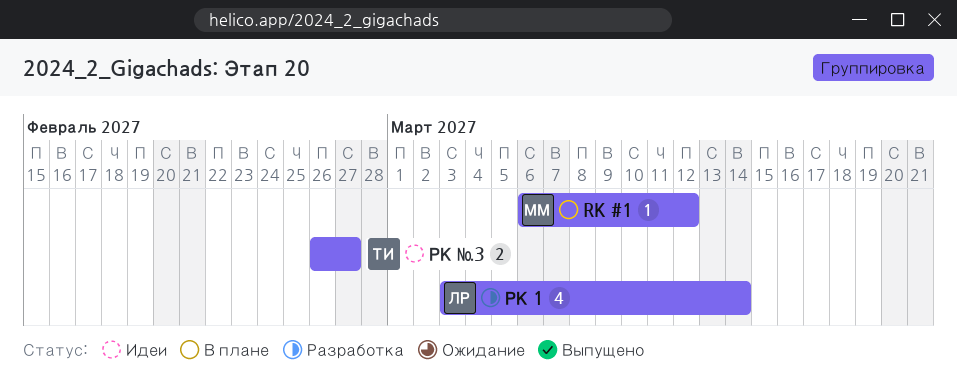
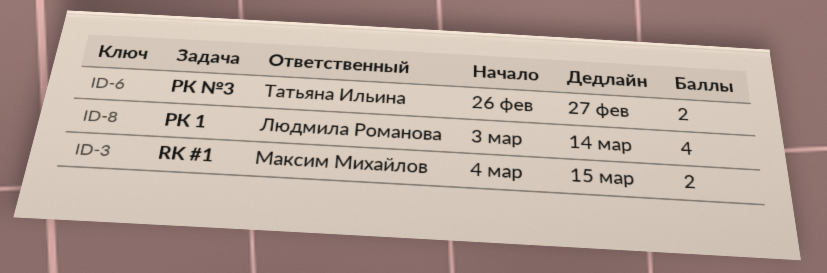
RK #1, estimate: 1 -> 2
RK #1, start: Mar 6 -> Mar 4
RK #1, due: Mar 12 -> Mar 15

